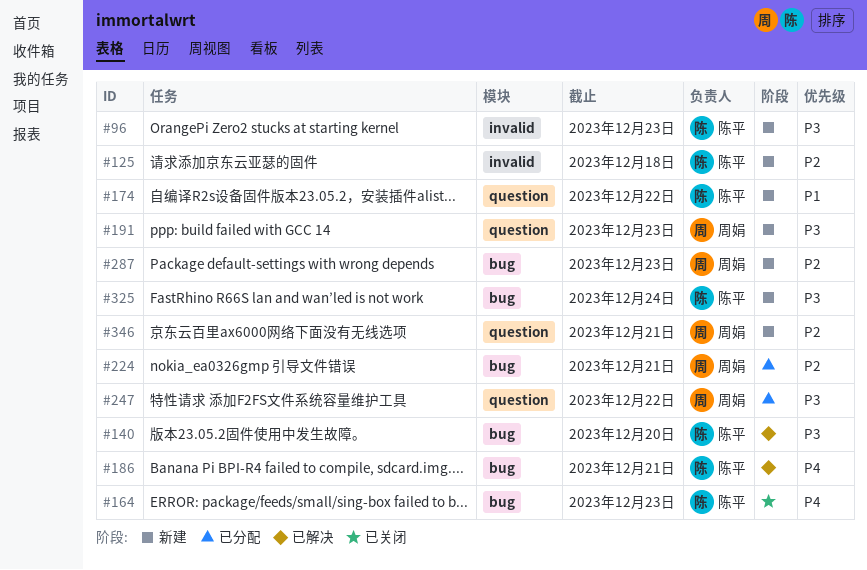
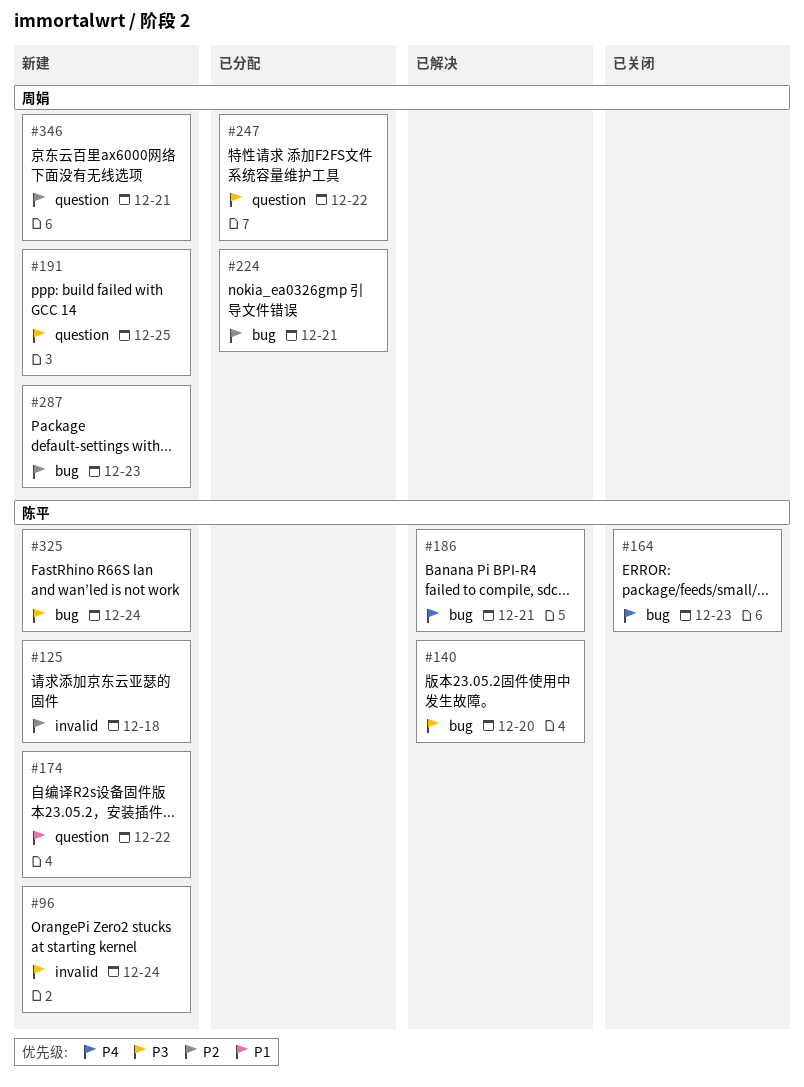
#96, due: Dec 23 -> Dec 24
#191, due: Dec 23 -> Dec 25

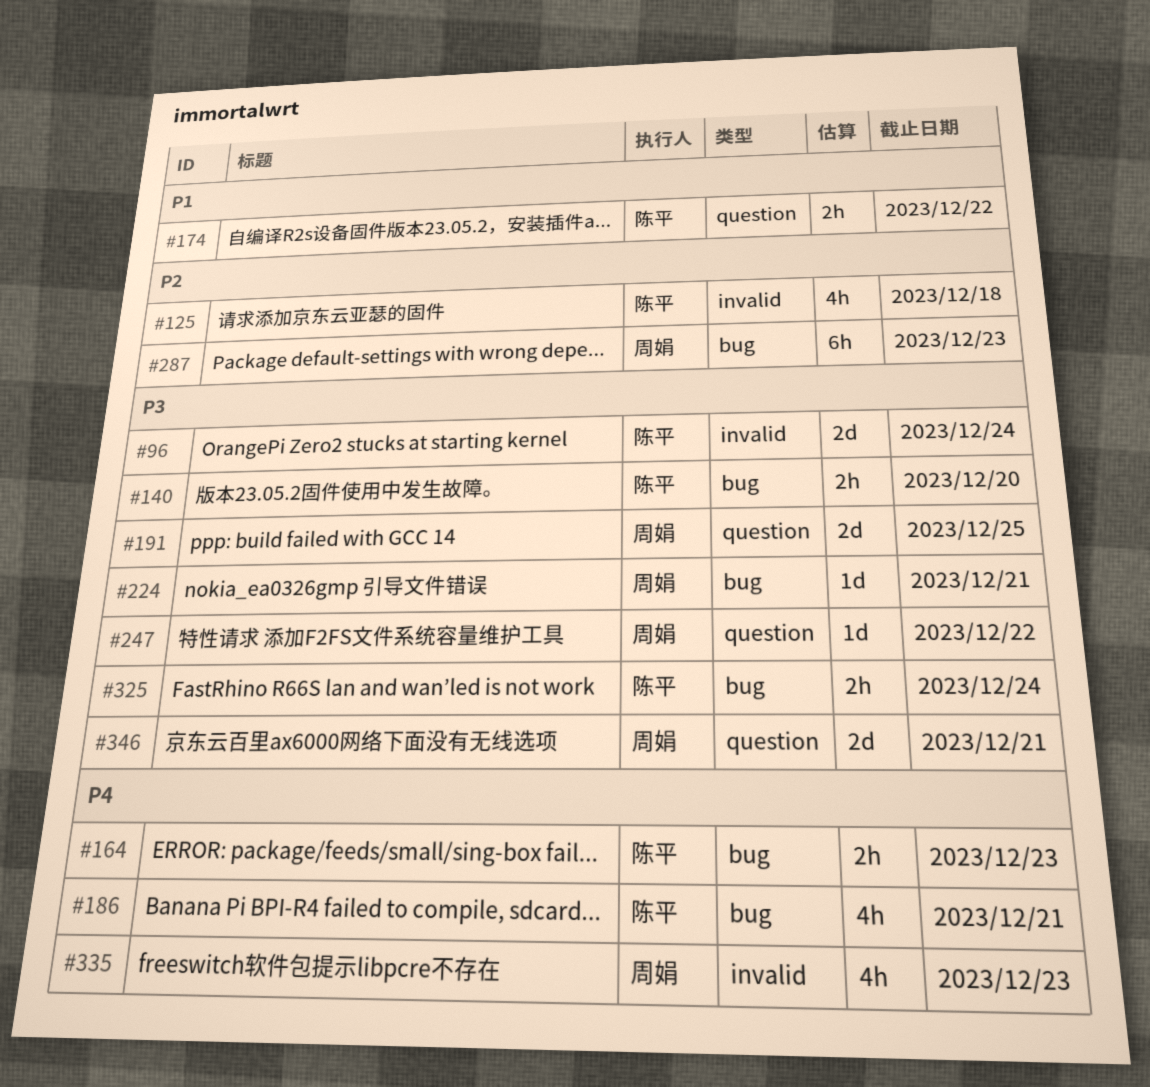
#224, priority: P2 -> P3
#335: none -> present
#346, priority: P2 -> P3

